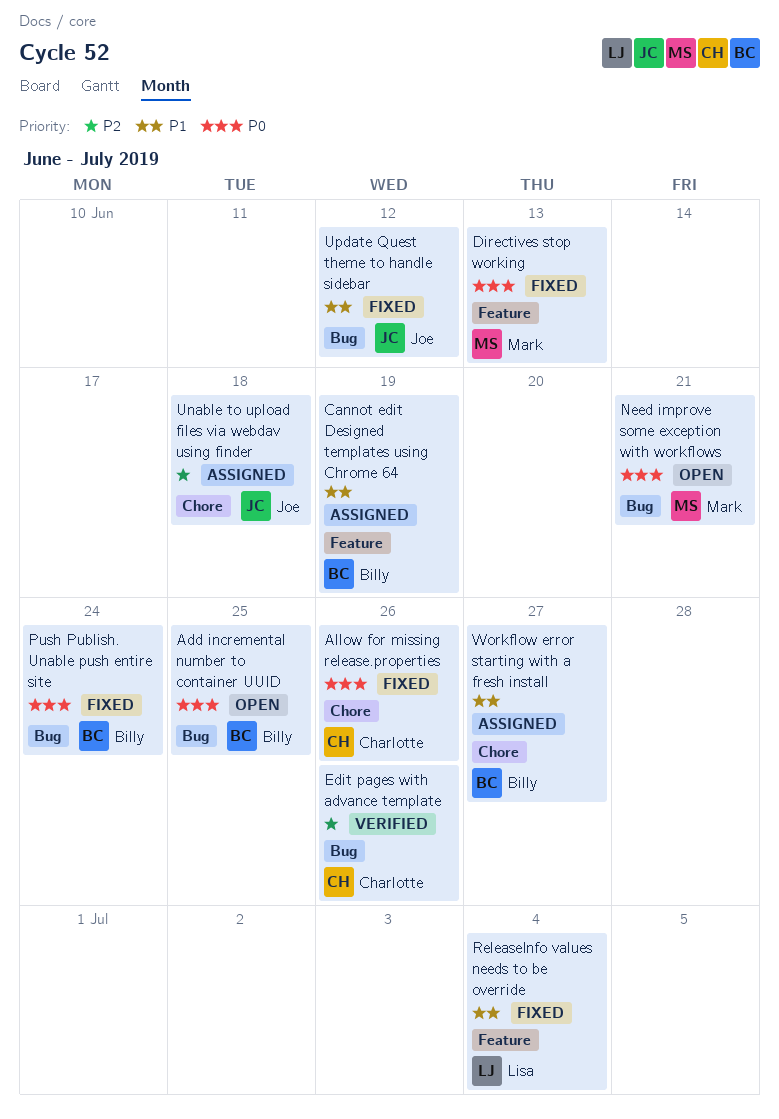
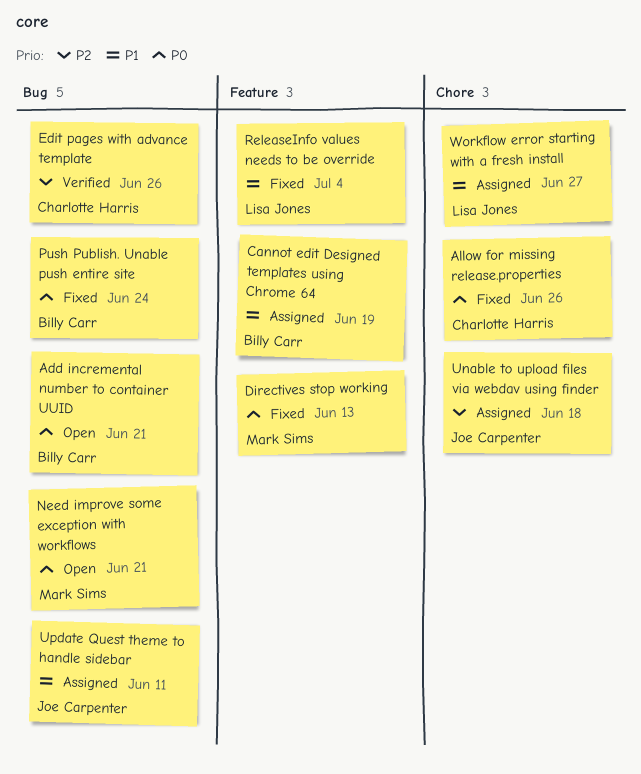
Add incremental number to container UUID, due: Jun 25 -> Jun 21
Update Quest theme to handle sidebar, status: Fixed -> Assigned
Update Quest theme to handle sidebar, due: Jun 12 -> Jun 11
Workflow error starting with a fresh install, owner: Billy Carr -> Lisa Jones

